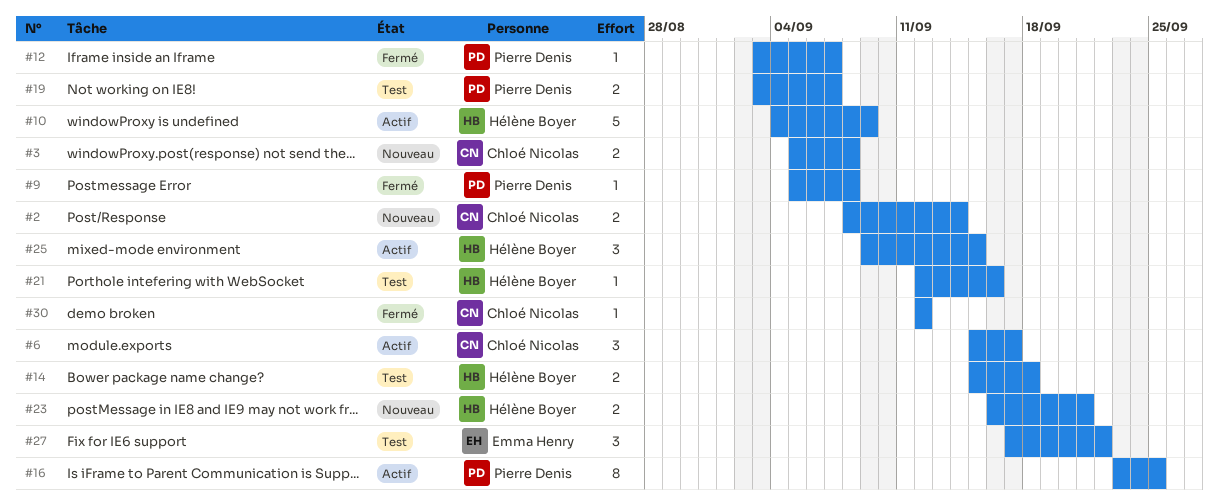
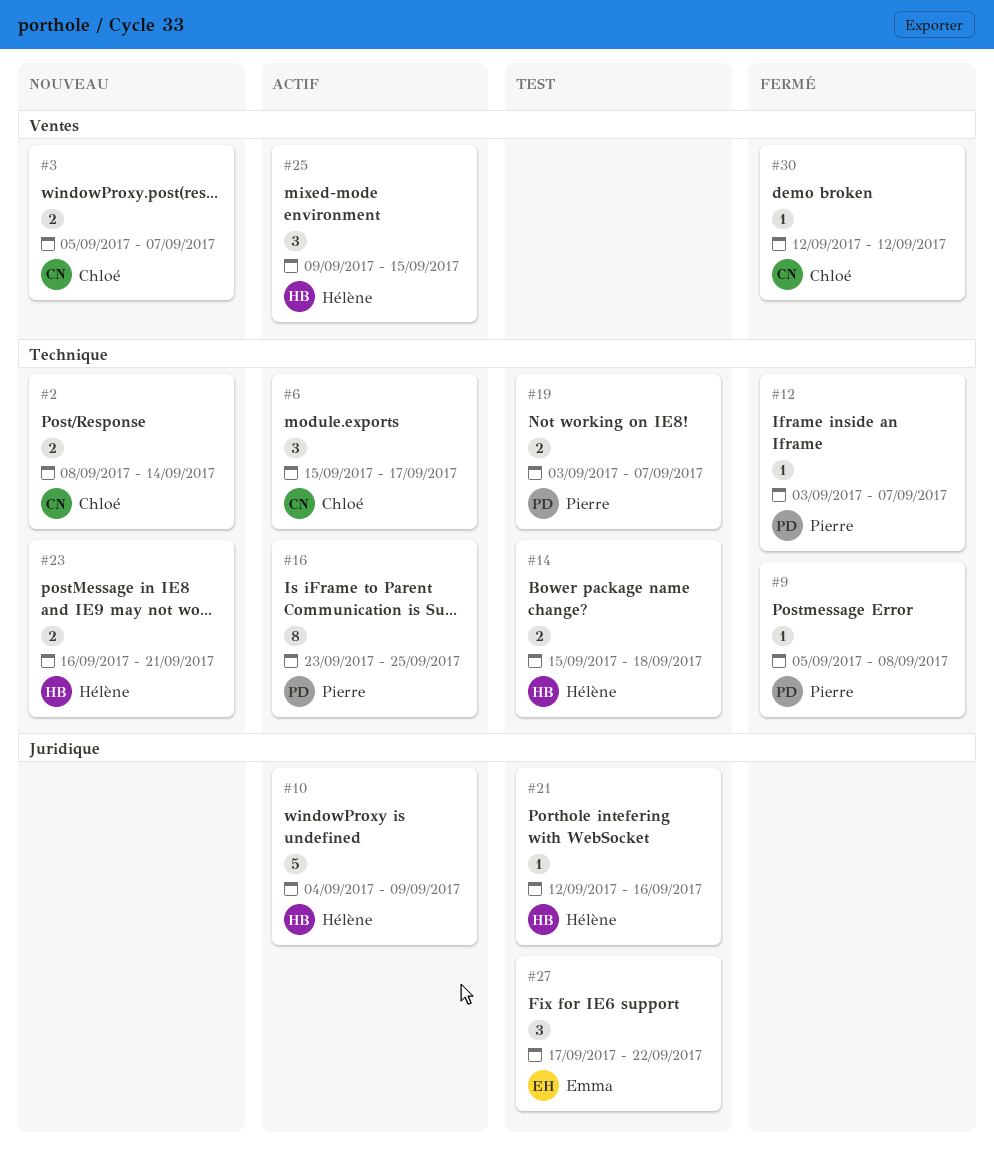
#3, due: Sep 8 -> Sep 7

